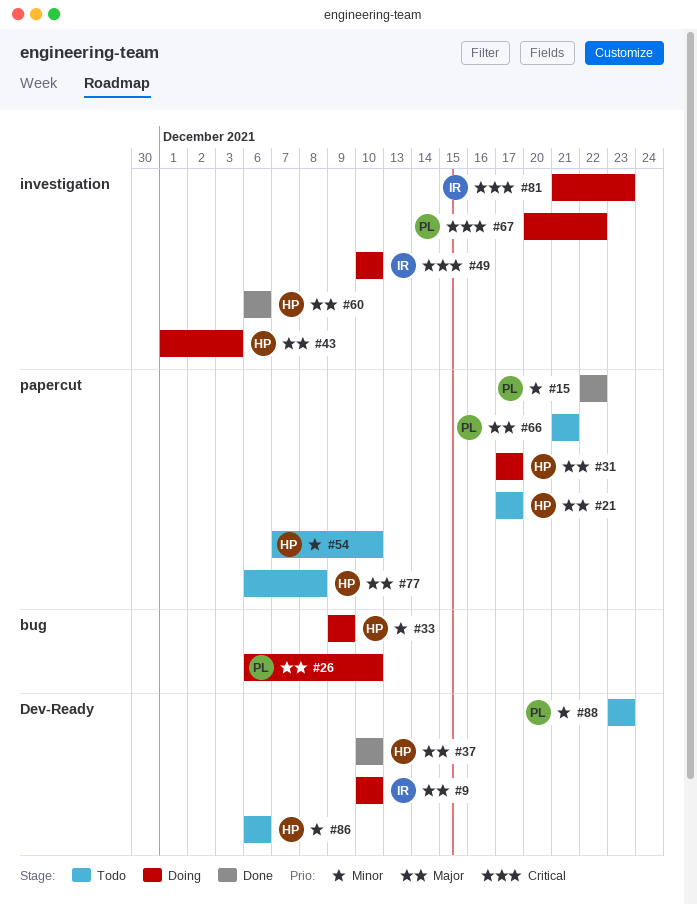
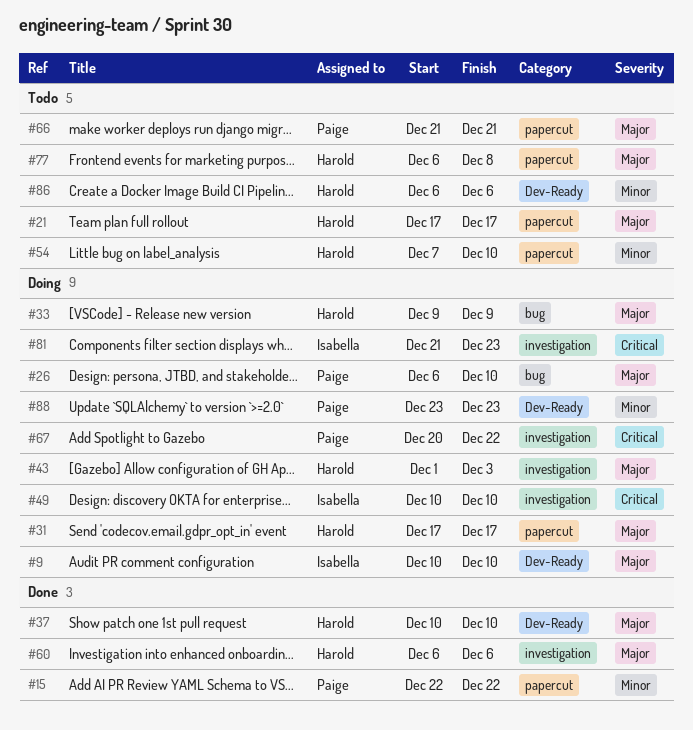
#33, priority: Minor -> Major
#88, status: Todo -> Doing

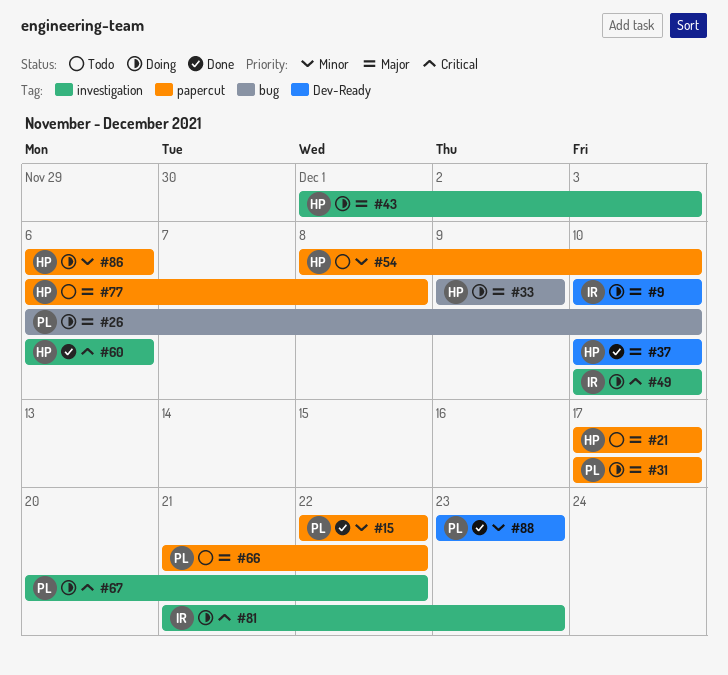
#31, owner: Harold -> Paige
#54, start: Dec 7 -> Dec 8
#60, priority: Major -> Critical
#66, due: Dec 21 -> Dec 22
#86, status: Todo -> Doing
#86, label: Dev-Ready -> papercut
#88, status: Doing -> Done

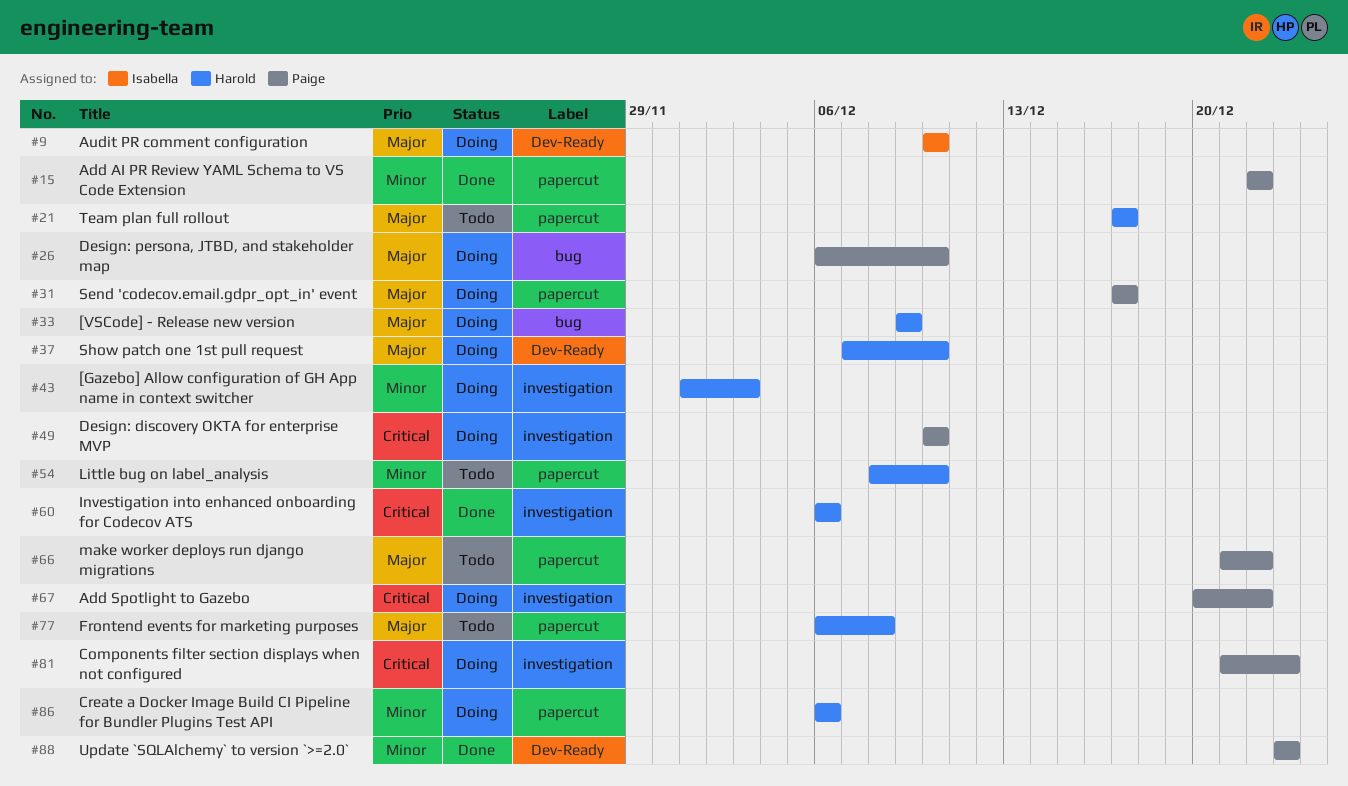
#37, status: Done -> Doing
#37, start: Dec 10 -> Dec 7
#43, priority: Major -> Minor
#49, owner: Isabella -> Paige
#81, owner: Isabella -> Paige

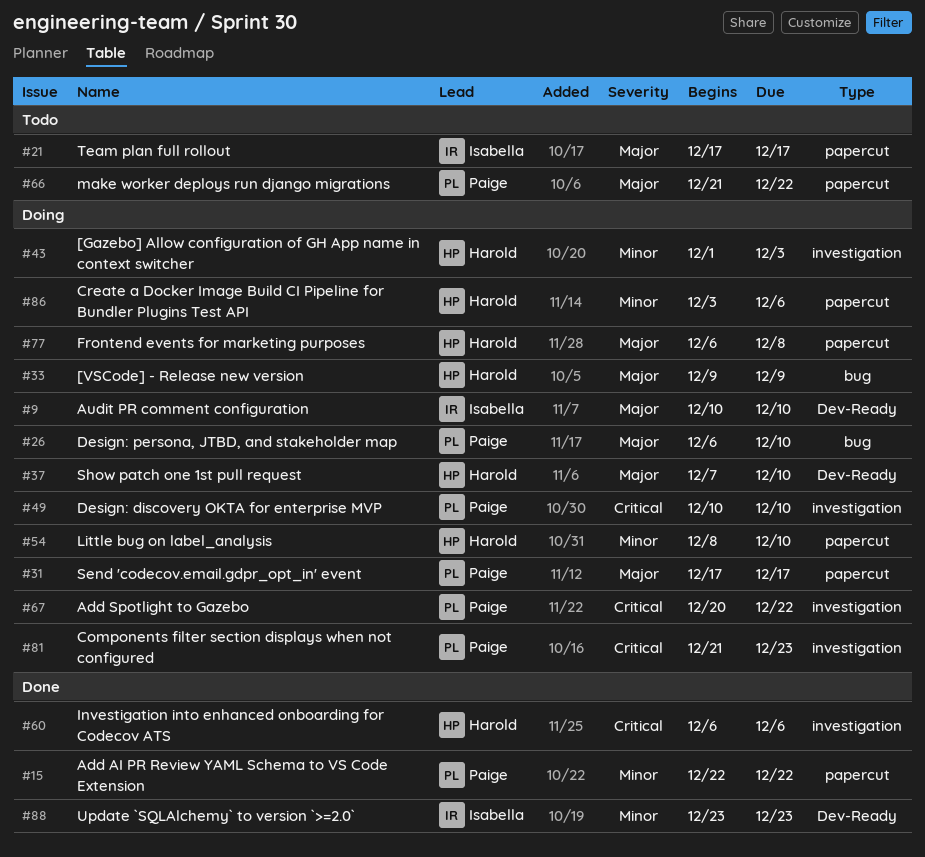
#21, owner: Harold -> Isabella
#54, status: Todo -> Doing
#77, status: Todo -> Doing
#86, start: Dec 6 -> Dec 3
#88, owner: Paige -> Isabella

